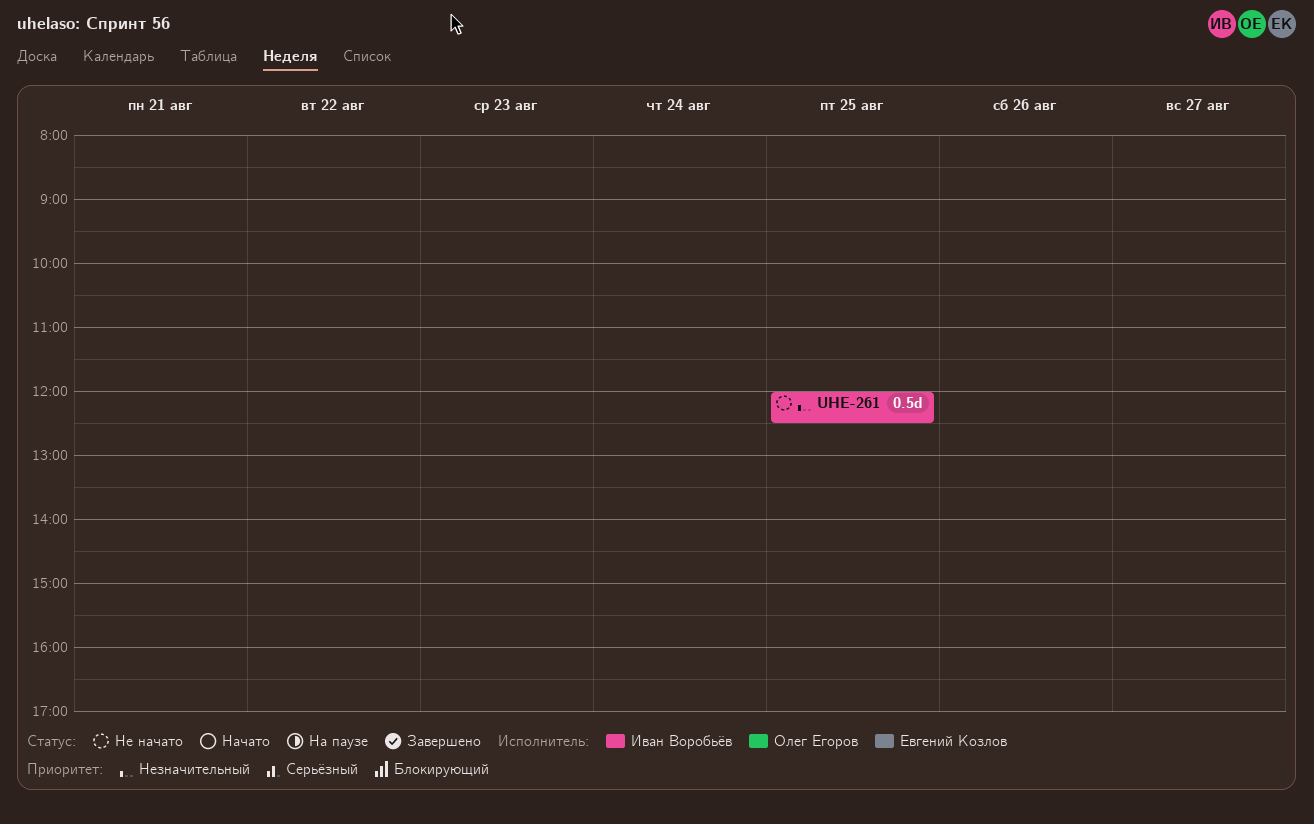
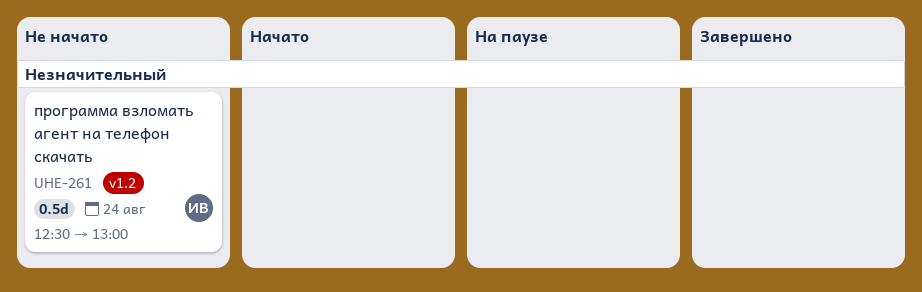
UHE-261, day: Aug 25 -> Aug 24
UHE-261, begins: 12:00 -> 12:30
UHE-261, ends: 12:30 -> 13:00

